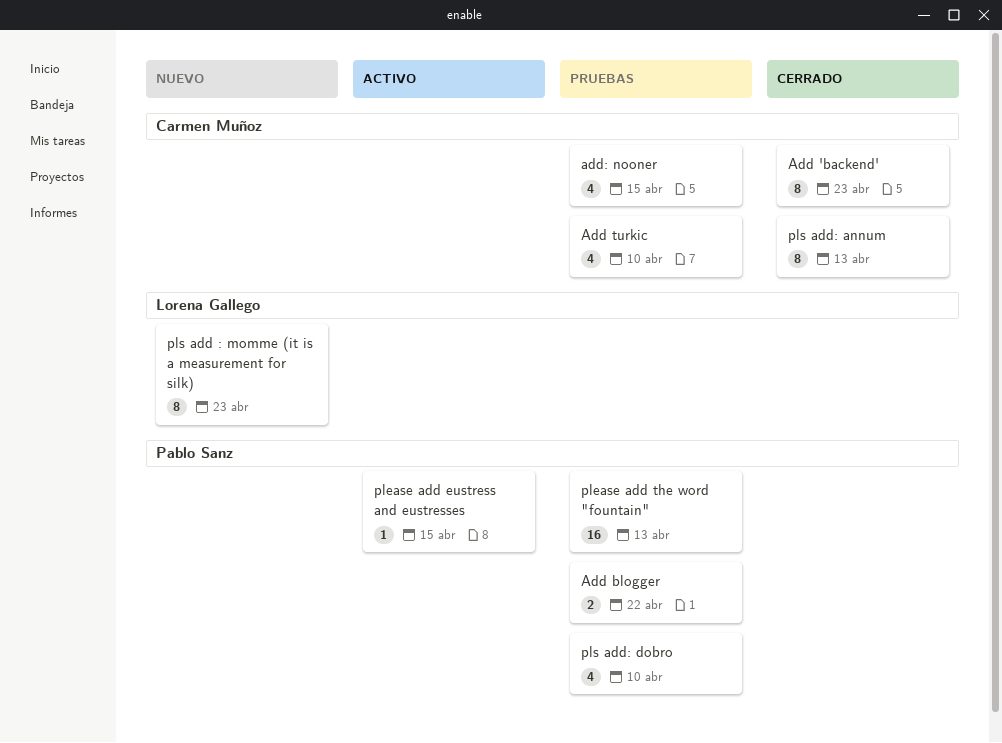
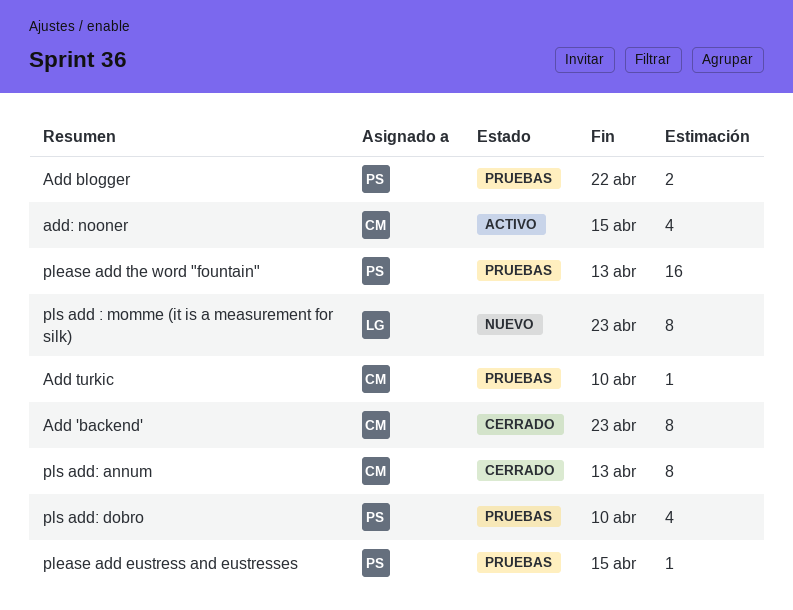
Add turkic, estimate: 4 -> 1
add: nooner, status: Pruebas -> Activo
please add eustress and eustresses, status: Activo -> Pruebas

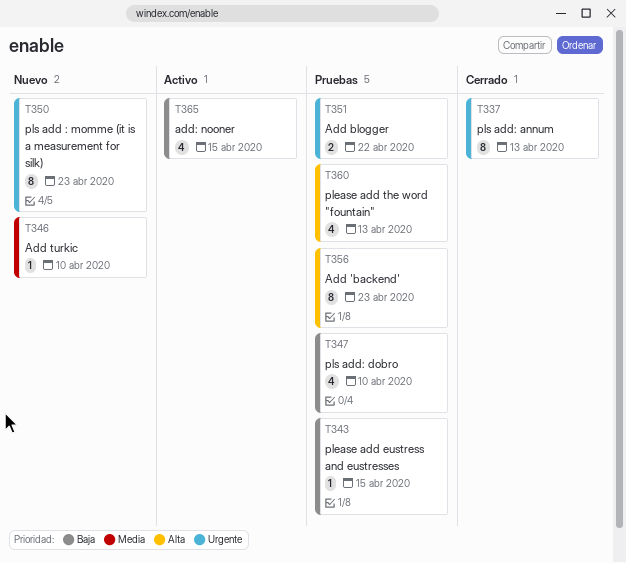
Add 'backend', status: Cerrado -> Pruebas
Add turkic, status: Pruebas -> Nuevo
please add the word "fountain", estimate: 16 -> 4

